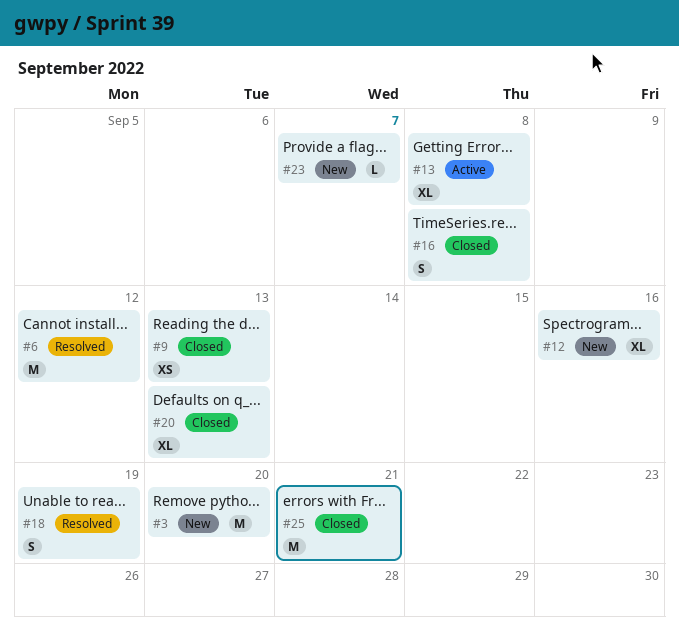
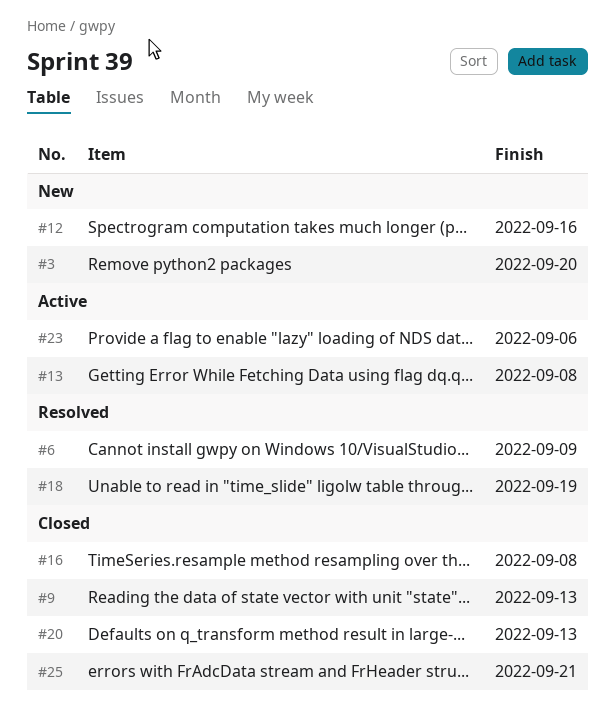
#6, due: Sep 12 -> Sep 9
#23, status: New -> Active
#23, due: Sep 7 -> Sep 6

